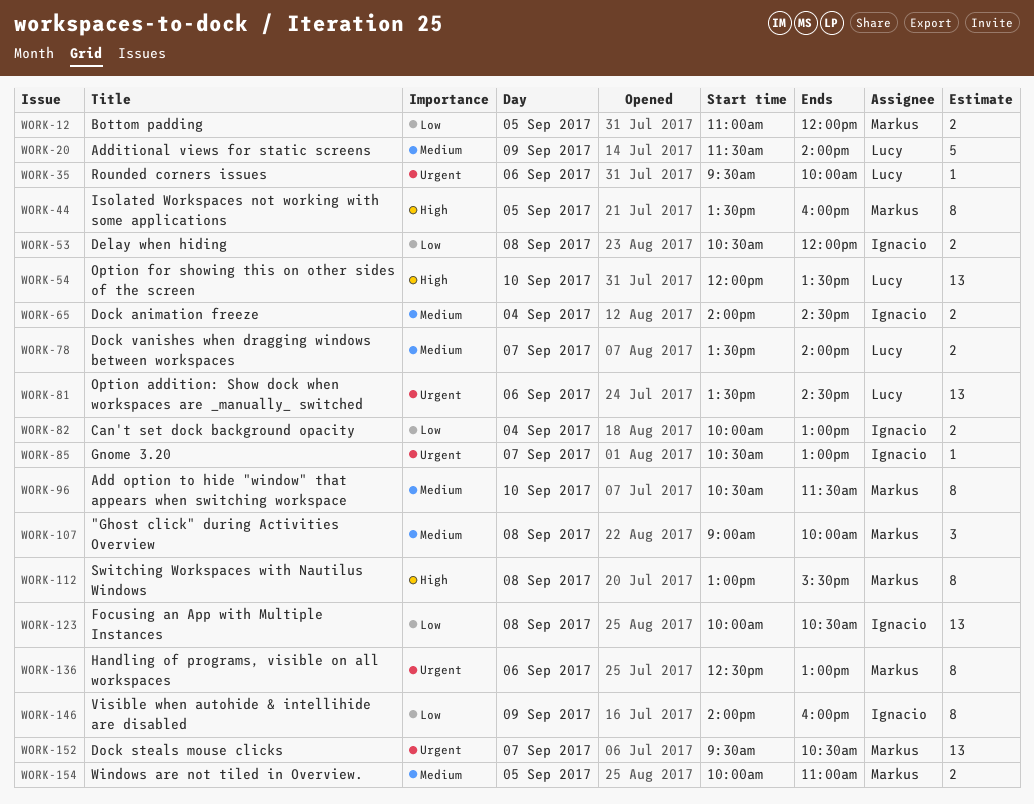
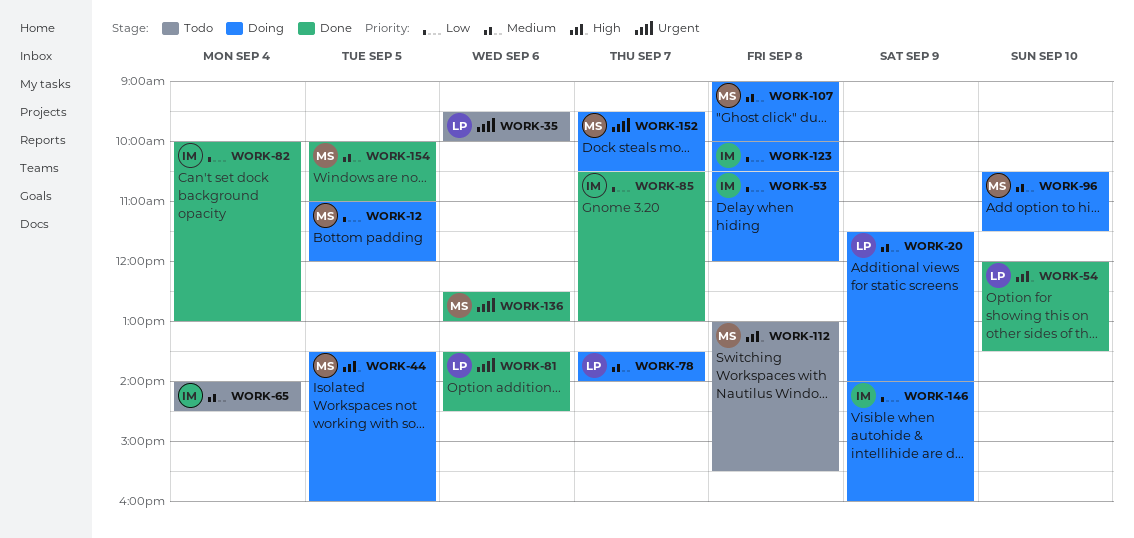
WORK-85, priority: Urgent -> Low

